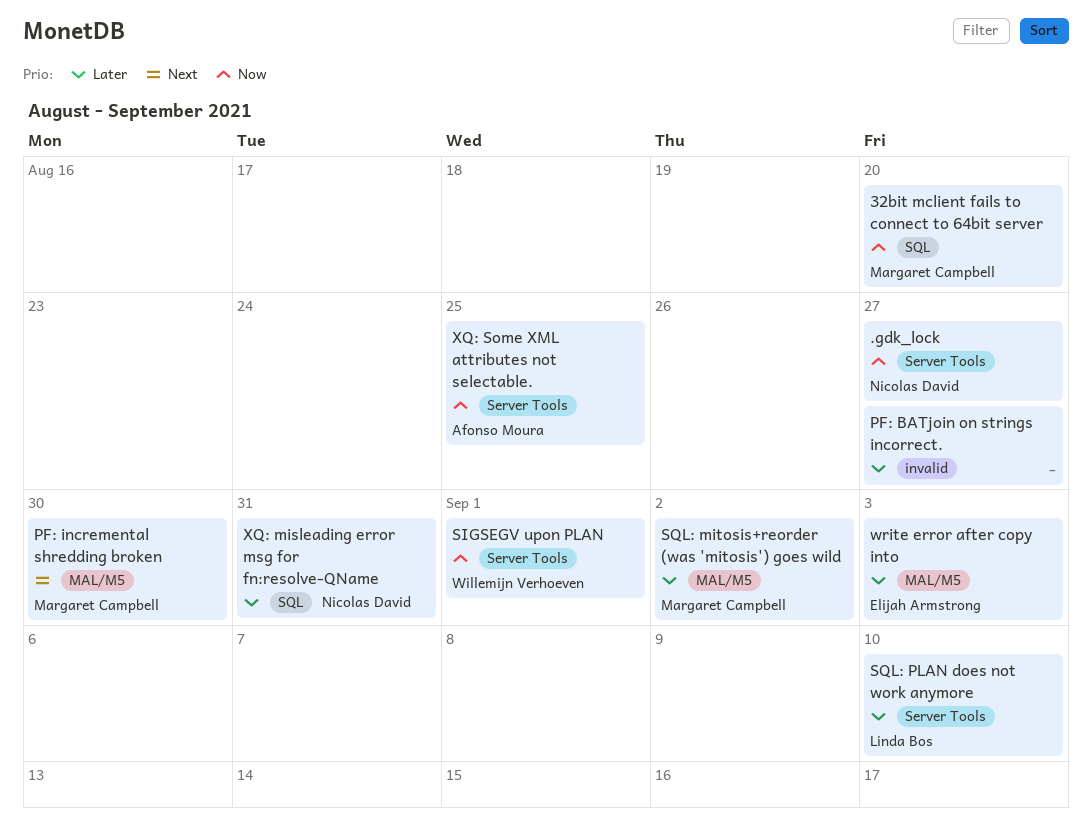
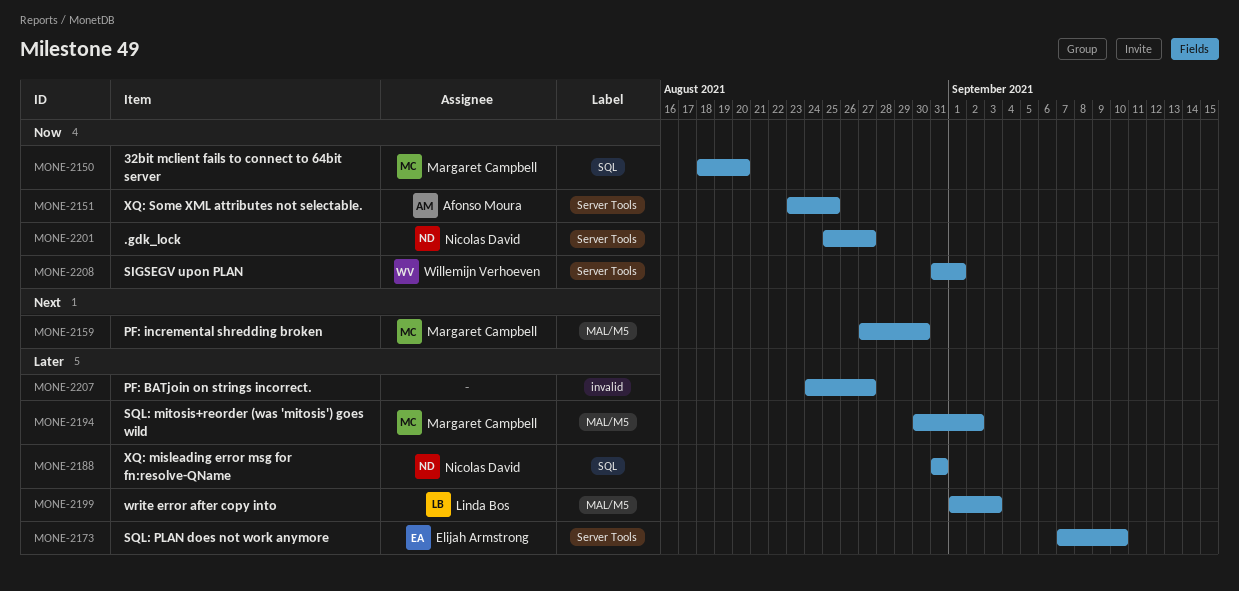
SQL: PLAN does not work anymore, owner: Linda Bos -> Elijah Armstrong
write error after copy into, owner: Elijah Armstrong -> Linda Bos

